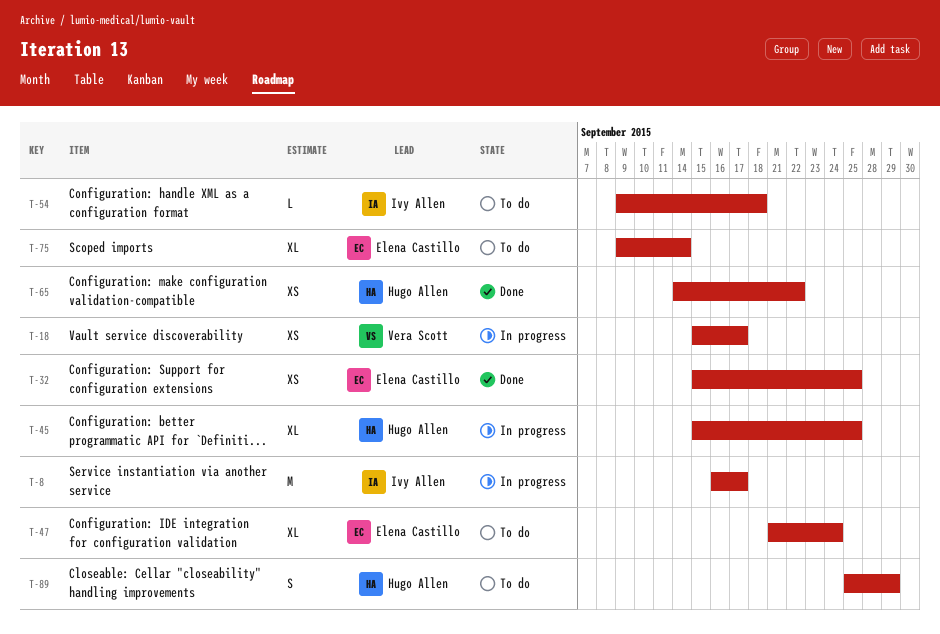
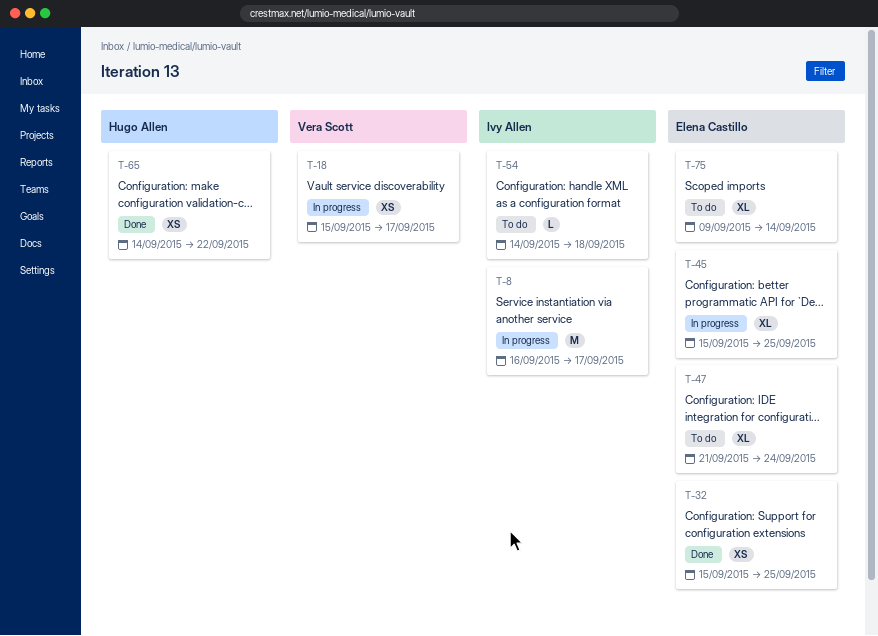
T-45, owner: Hugo Allen -> Elena Castillo
T-54, start: Sep 9 -> Sep 14
T-89: present -> none

